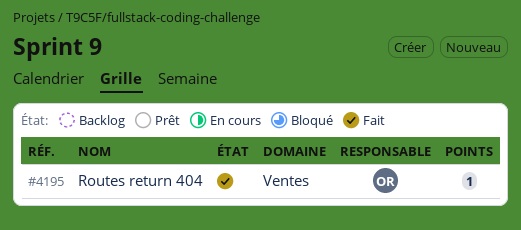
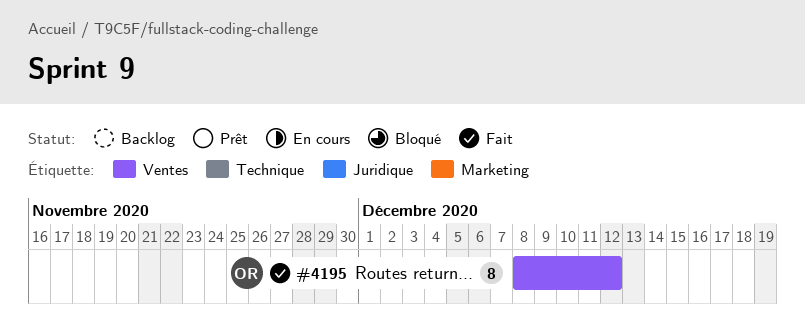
#4195, estimate: 1 -> 8

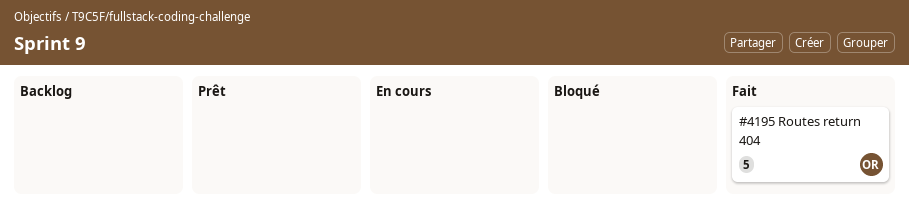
#4195, estimate: 8 -> 5

